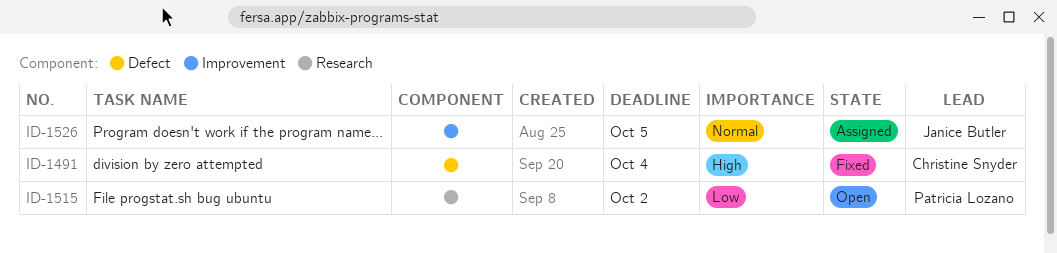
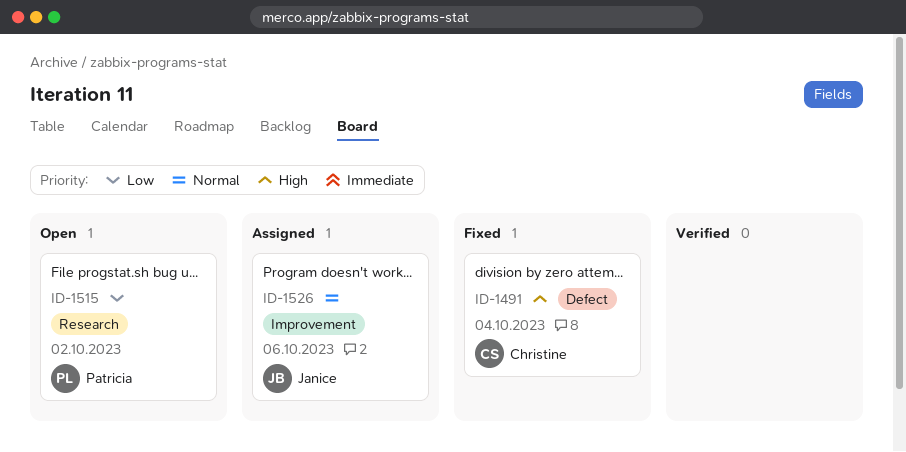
ID-1526, due: Oct 5 -> Oct 6

